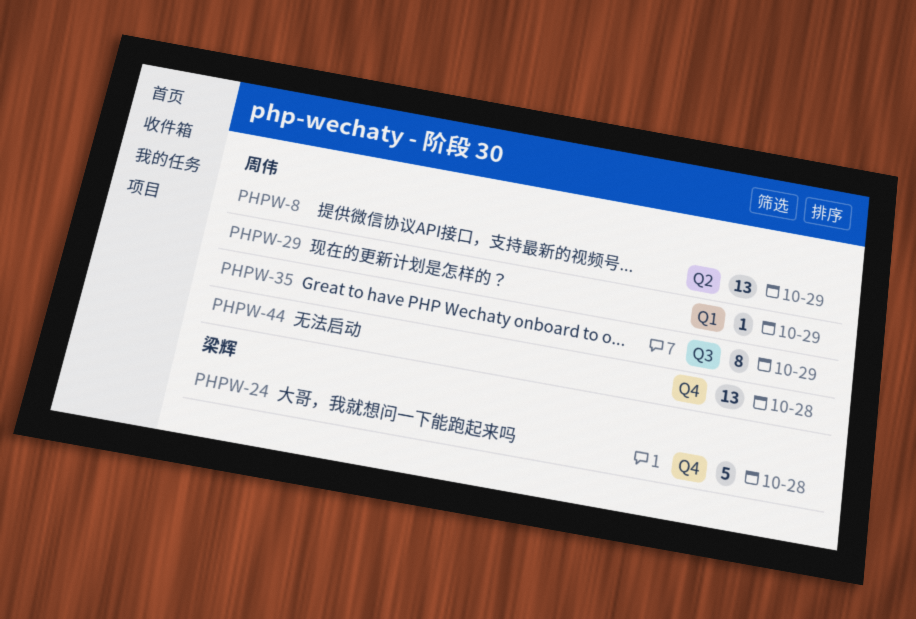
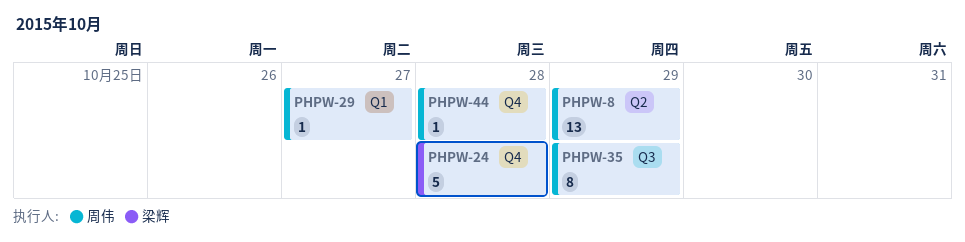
PHPW-29, due: Oct 29 -> Oct 27
PHPW-44, estimate: 13 -> 1

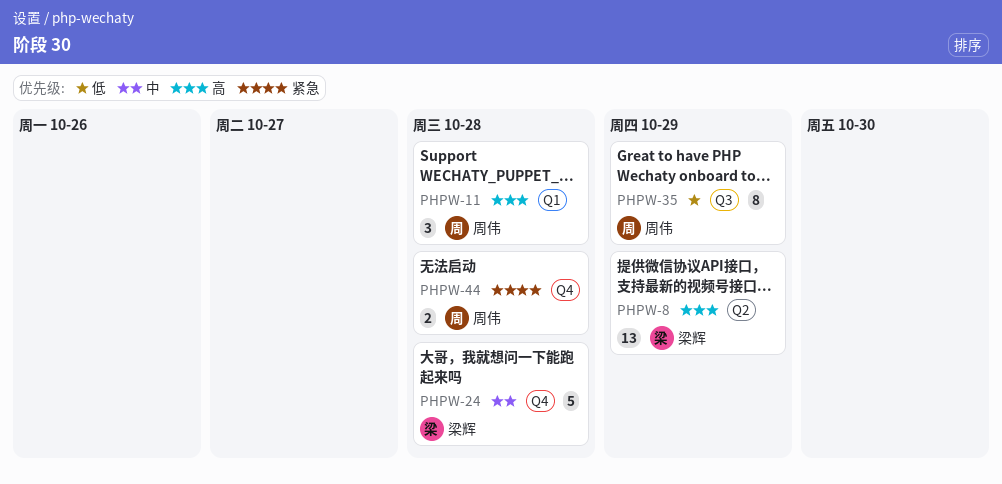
PHPW-8, owner: 周伟 -> 梁辉
PHPW-11: none -> present
PHPW-29: present -> none
PHPW-44, estimate: 1 -> 2

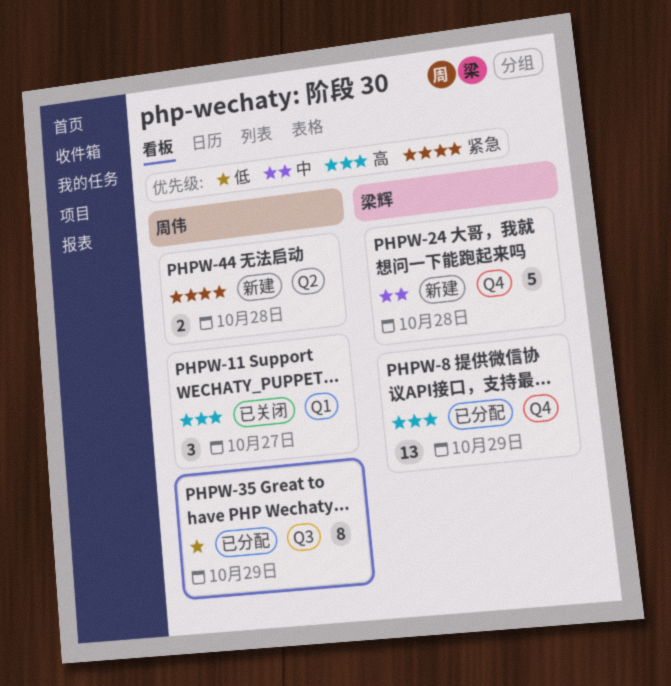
PHPW-8, label: Q2 -> Q4
PHPW-11, due: Oct 28 -> Oct 27
PHPW-44, label: Q4 -> Q2

